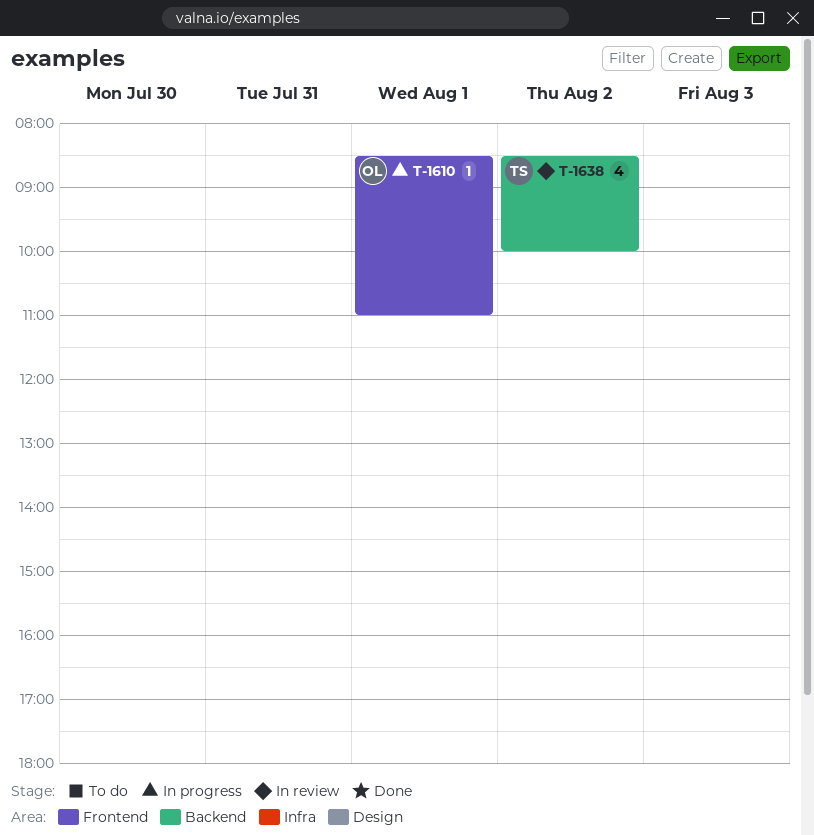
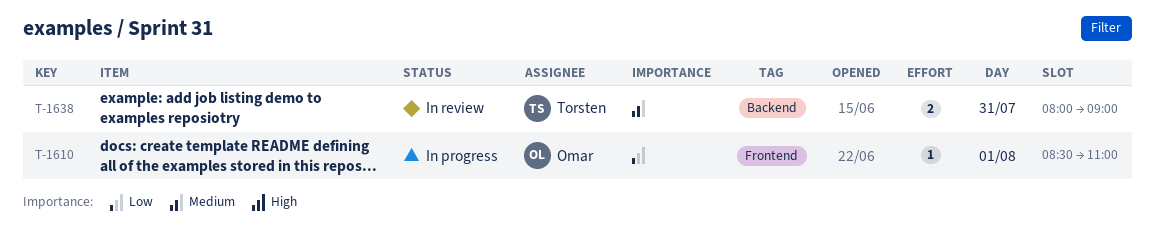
T-1638, estimate: 4 -> 2
T-1638, day: Aug 2 -> Jul 31
T-1638, begins: 08:30 -> 08:00
T-1638, ends: 10:00 -> 09:00

